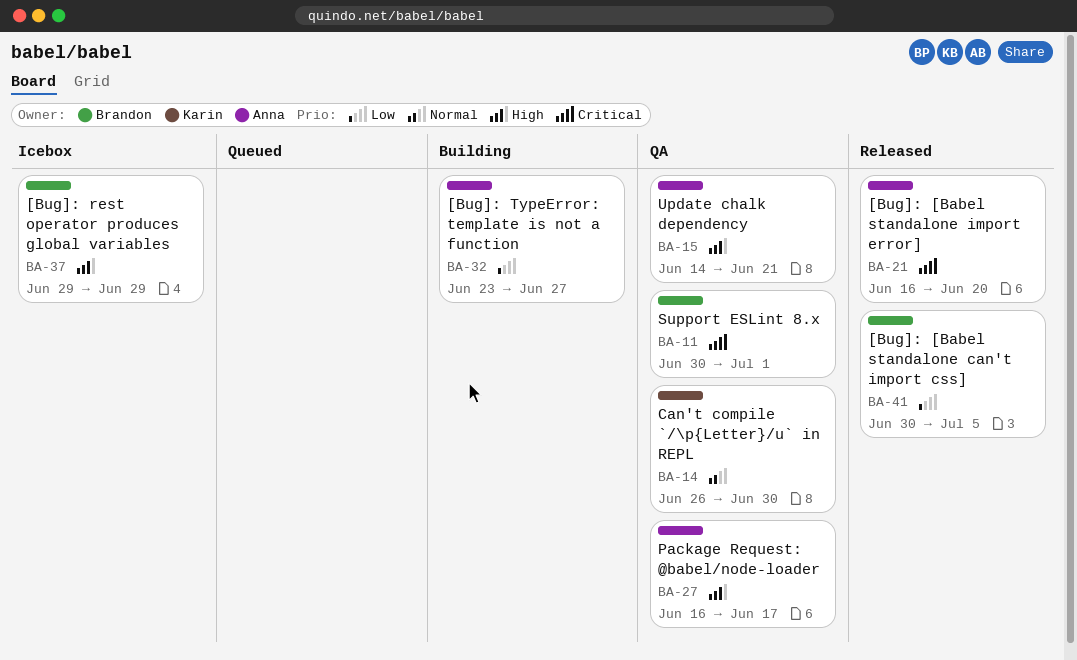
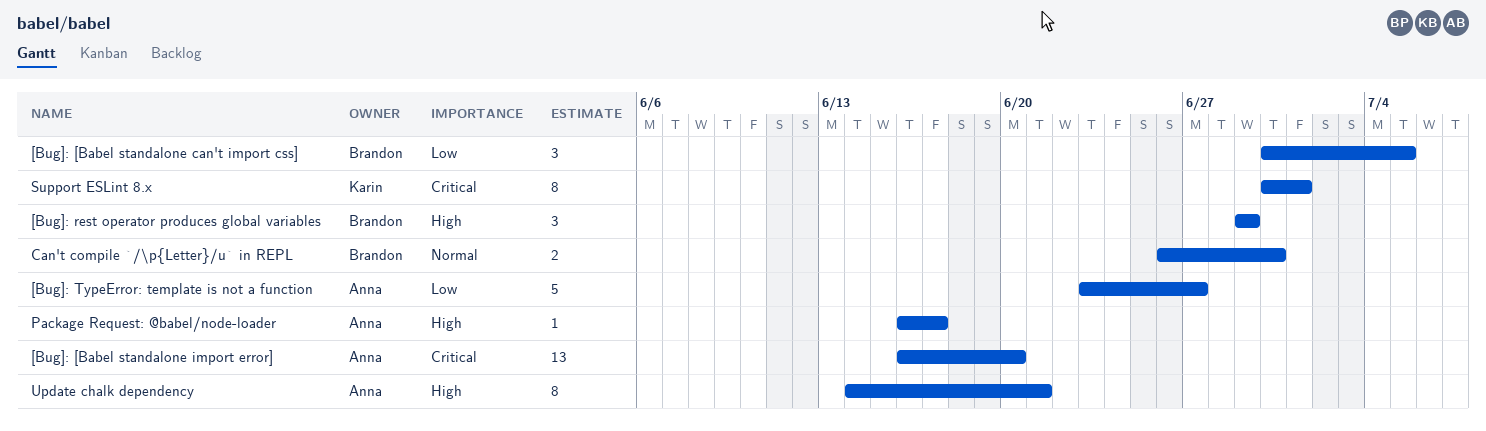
Can't compile `/\p{Letter}/u` in REPL, owner: Karin -> Brandon
Support ESLint 8.x, owner: Brandon -> Karin

